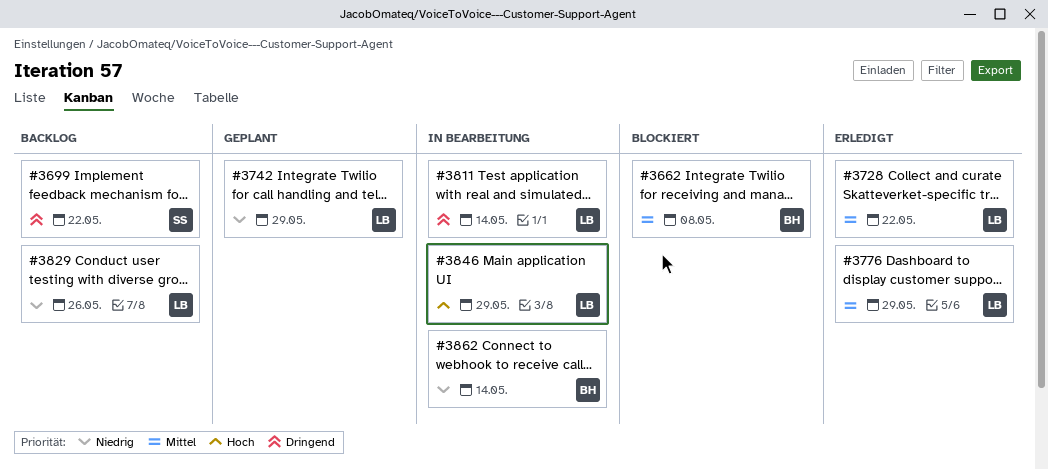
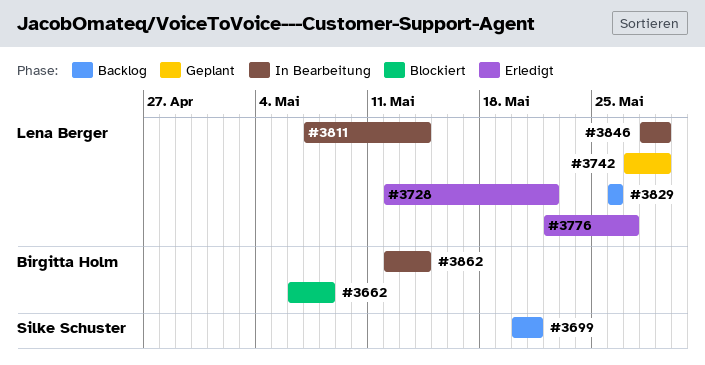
#3699, due: May 22 -> May 21
#3776, due: May 29 -> May 27

